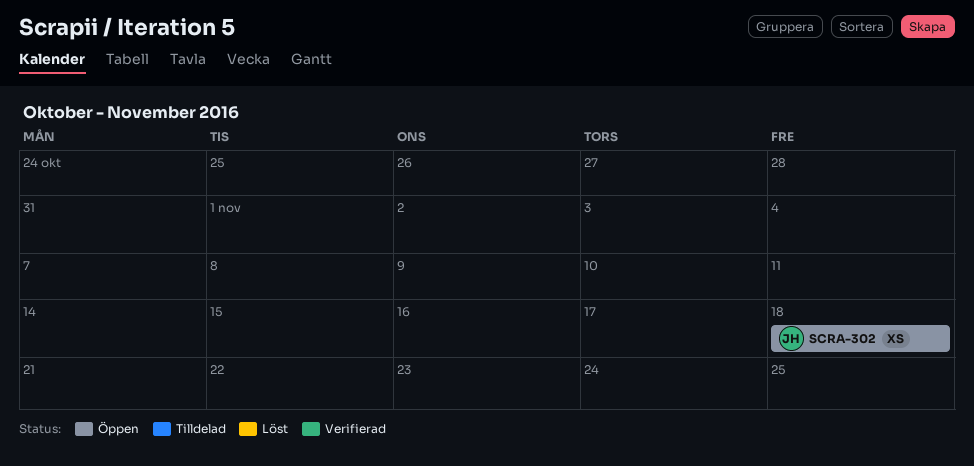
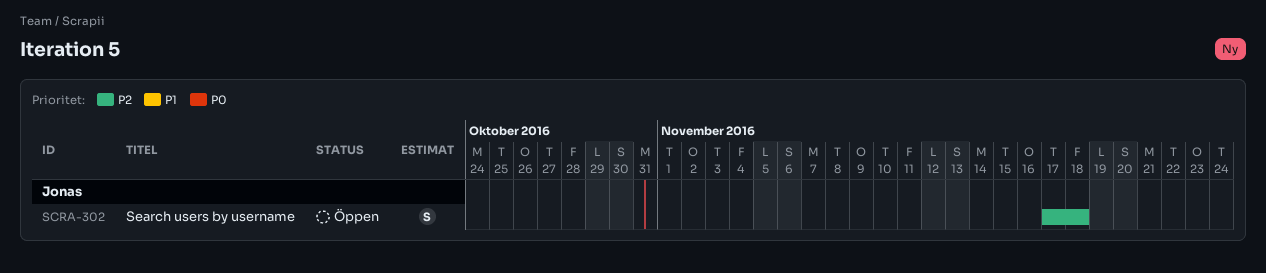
SCRA-302, estimate: XS -> S
SCRA-302, start: Nov 18 -> Nov 17

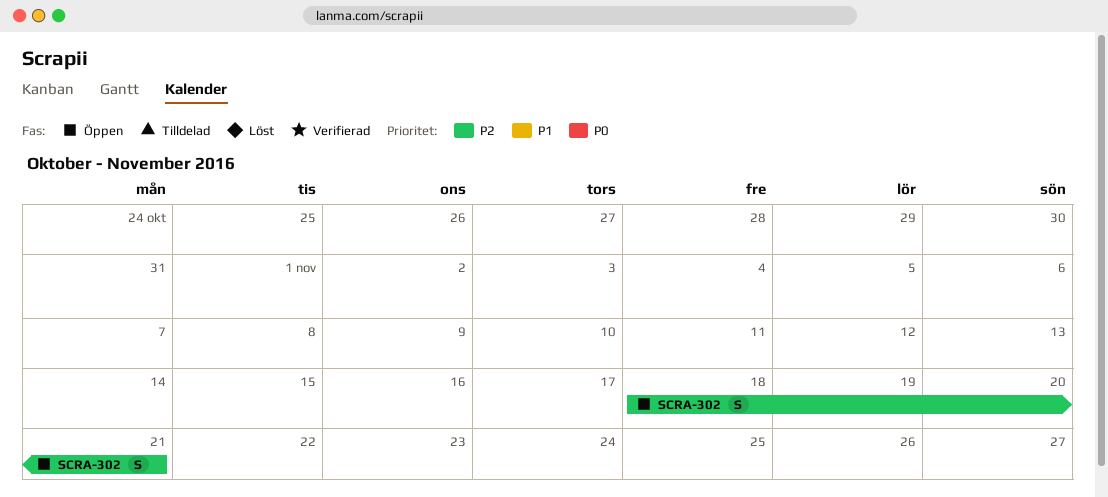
SCRA-302, start: Nov 17 -> Nov 18
SCRA-302, due: Nov 18 -> Nov 21

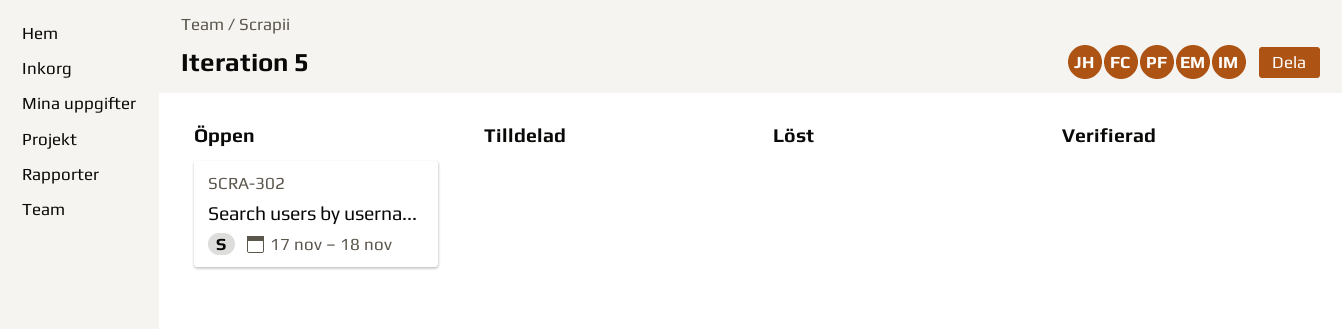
SCRA-302, start: Nov 18 -> Nov 17
SCRA-302, due: Nov 21 -> Nov 18

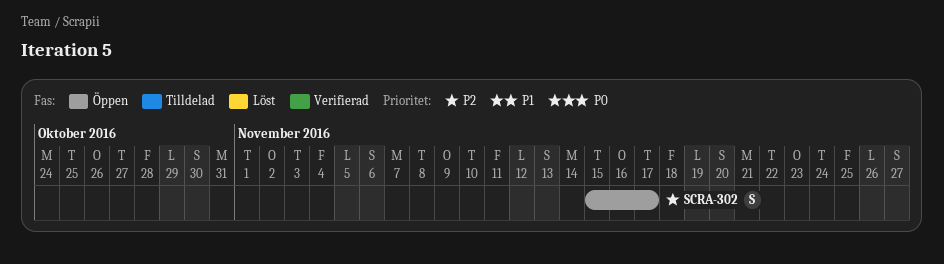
SCRA-302, start: Nov 17 -> Nov 15
SCRA-302, due: Nov 18 -> Nov 17

